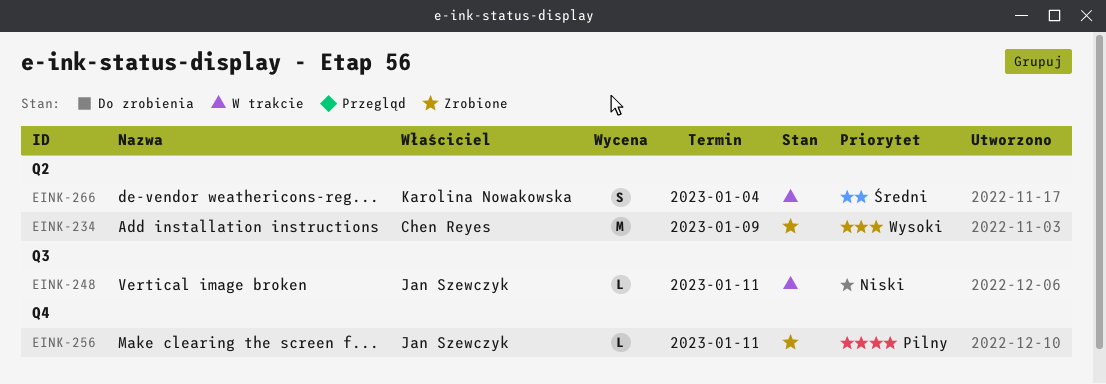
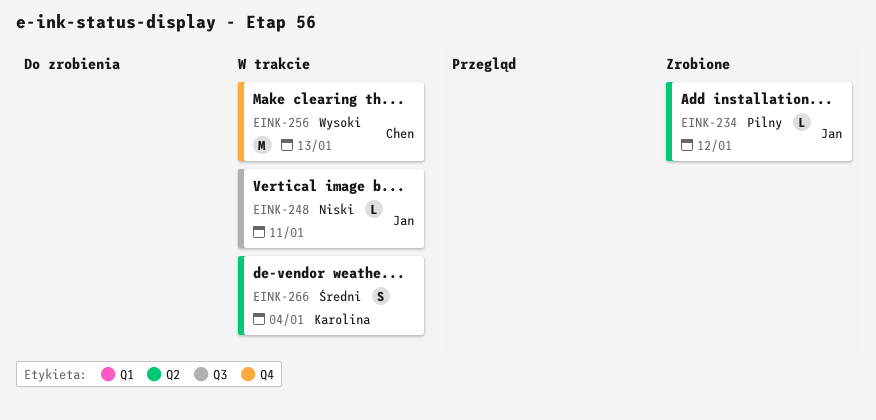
EINK-234, owner: Chen Reyes -> Jan Szewczyk
EINK-234, priority: Wysoki -> Pilny
EINK-234, estimate: M -> L
EINK-234, due: Jan 9 -> Jan 12
EINK-256, status: Zrobione -> W trakcie
EINK-256, owner: Jan Szewczyk -> Chen Reyes
EINK-256, priority: Pilny -> Wysoki
EINK-256, estimate: L -> M
EINK-256, due: Jan 11 -> Jan 13

